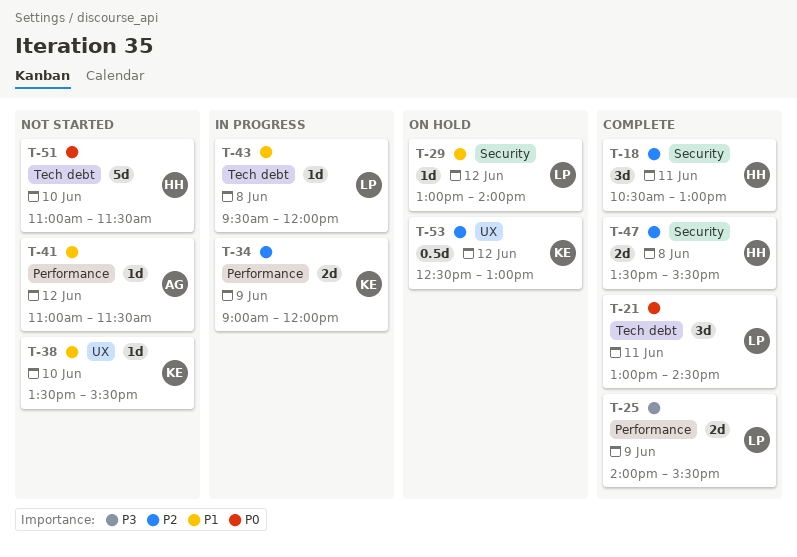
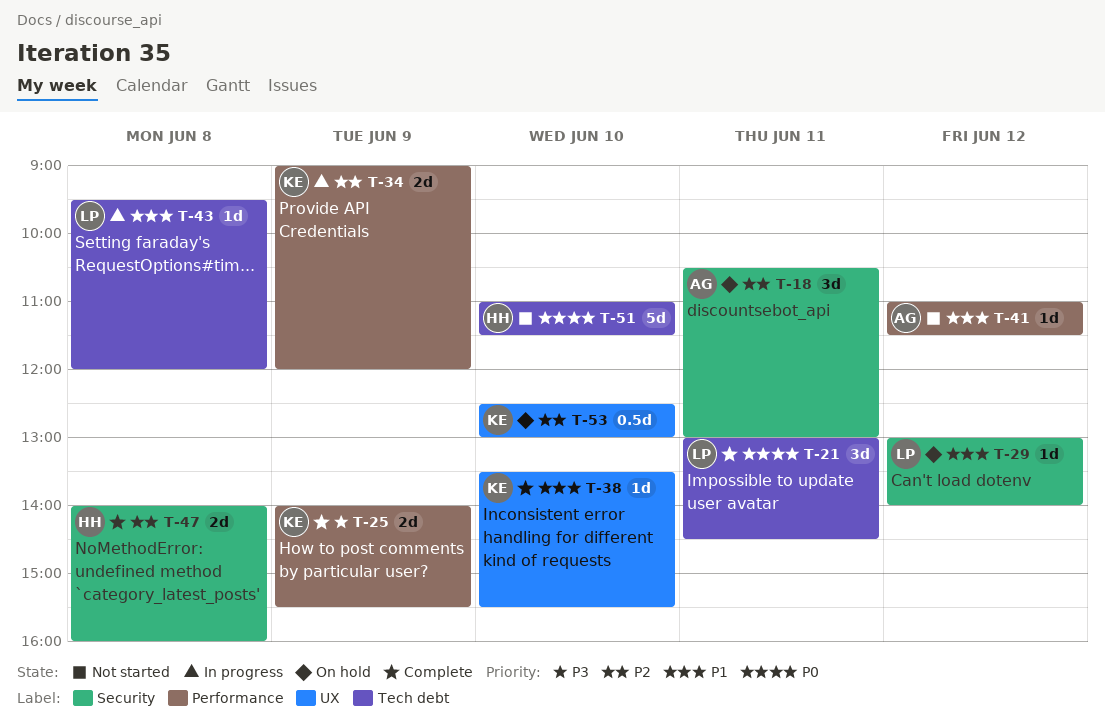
T-18, status: Complete -> On hold
T-18, owner: HH -> AG
T-25, owner: LP -> KE
T-38, status: Not started -> Complete
T-47, begins: 13:30 -> 14:00
T-47, ends: 15:30 -> 16:00
T-53, day: Jun 12 -> Jun 10

